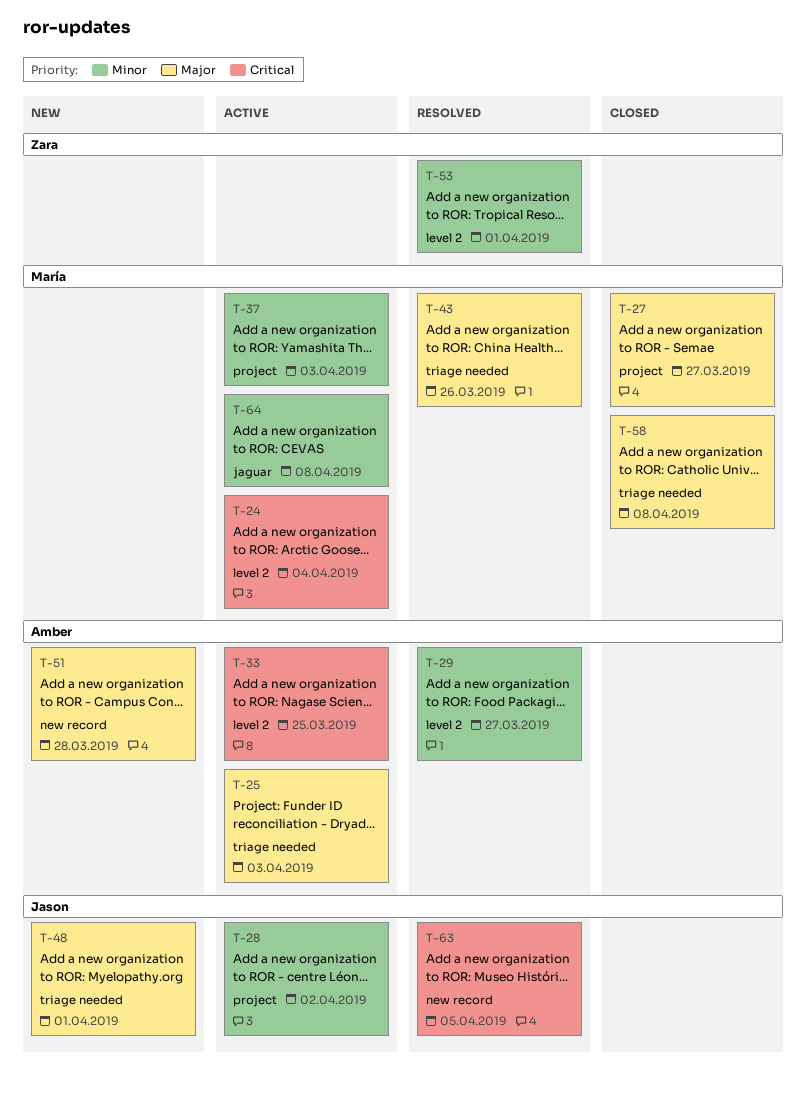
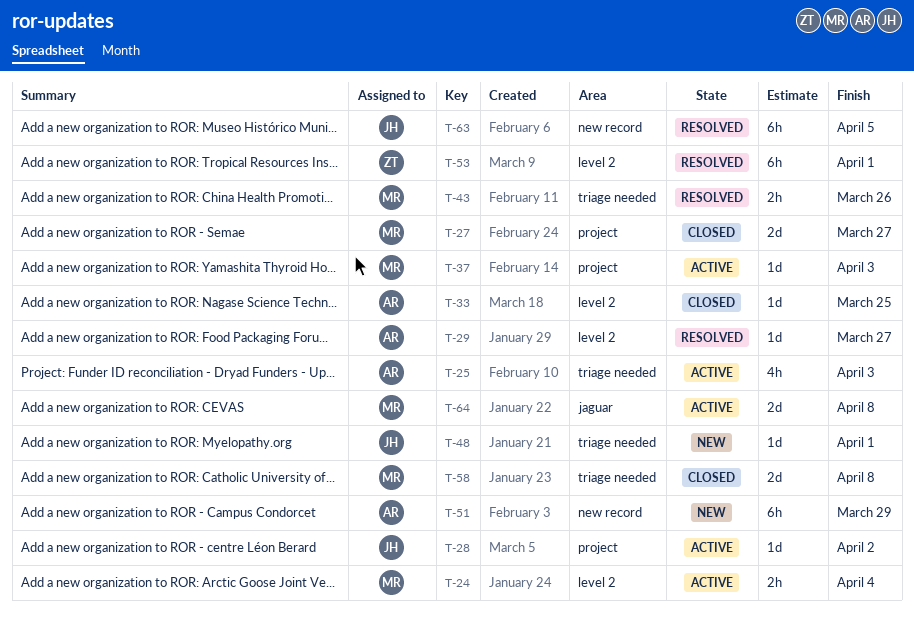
T-33, status: Active -> Closed
T-51, due: Mar 28 -> Mar 29

